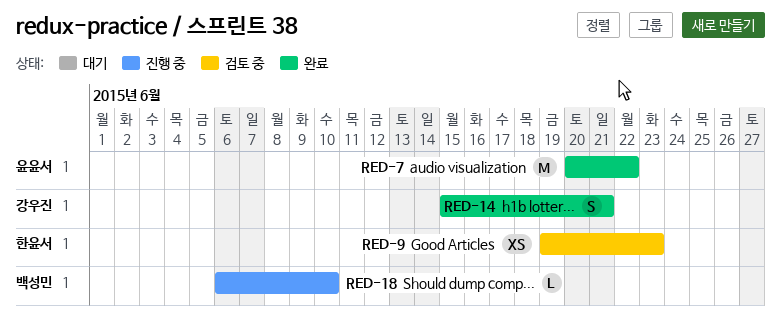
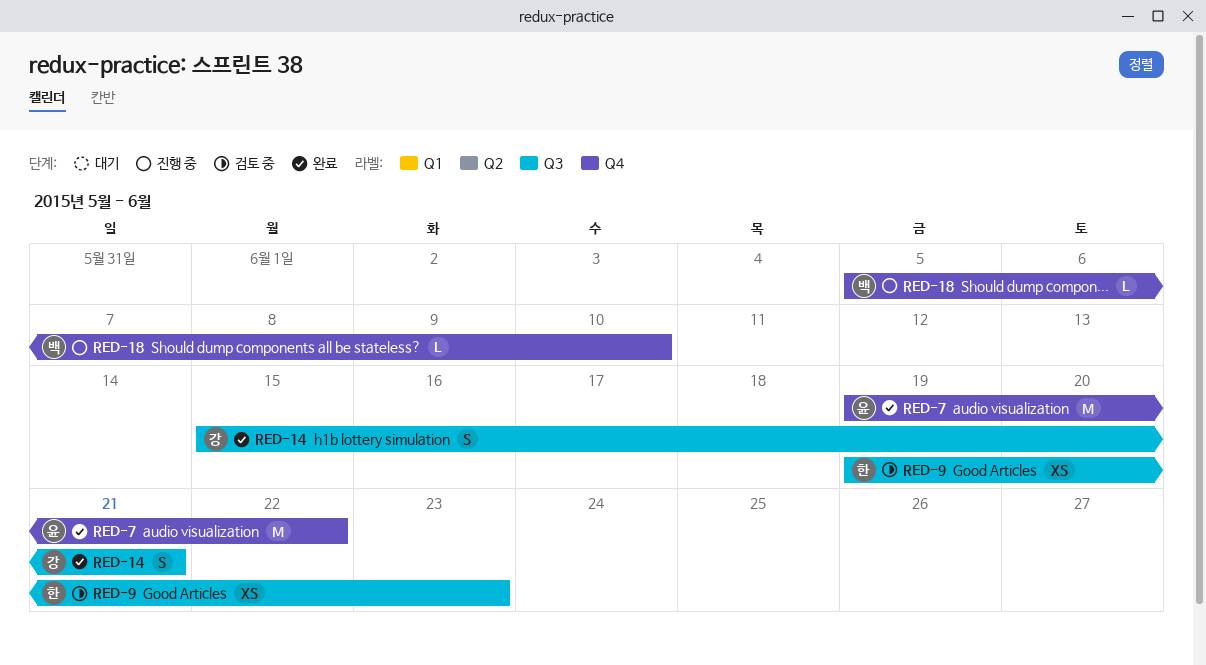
RED-7, start: Jun 20 -> Jun 19
RED-18, start: Jun 6 -> Jun 5

